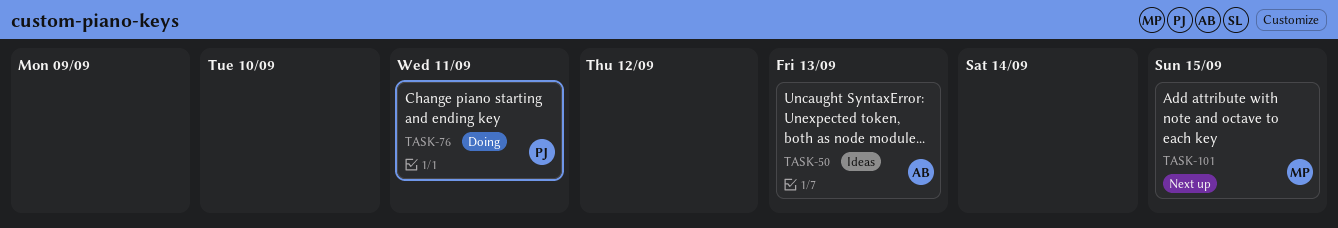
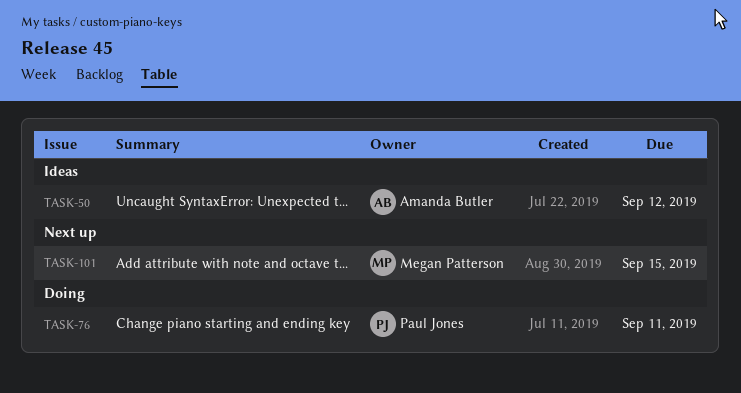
TASK-50, due: Sep 13 -> Sep 12

